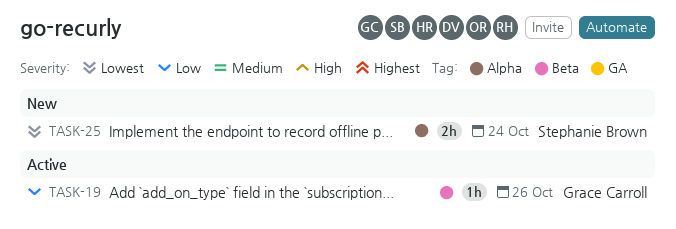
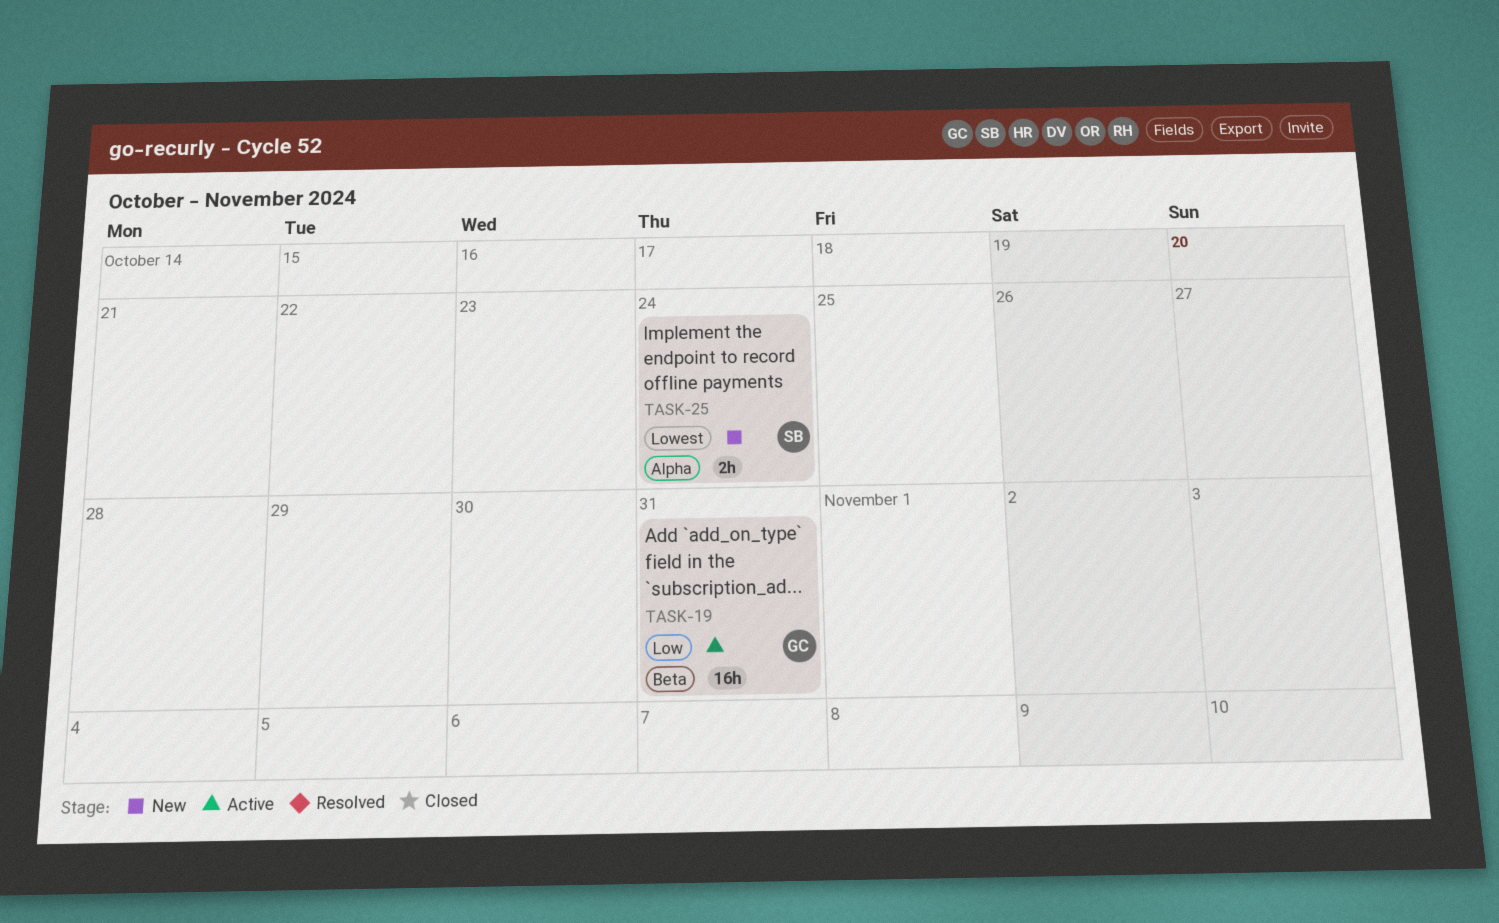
TASK-19, estimate: 1h -> 16h
TASK-19, due: Oct 26 -> Oct 31

